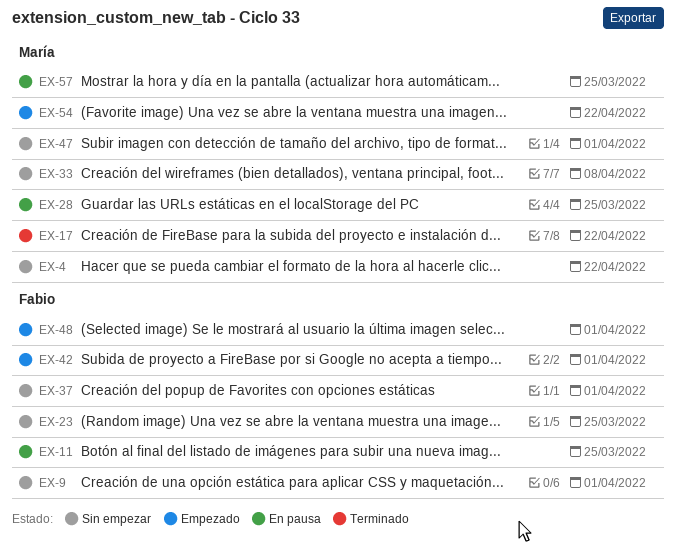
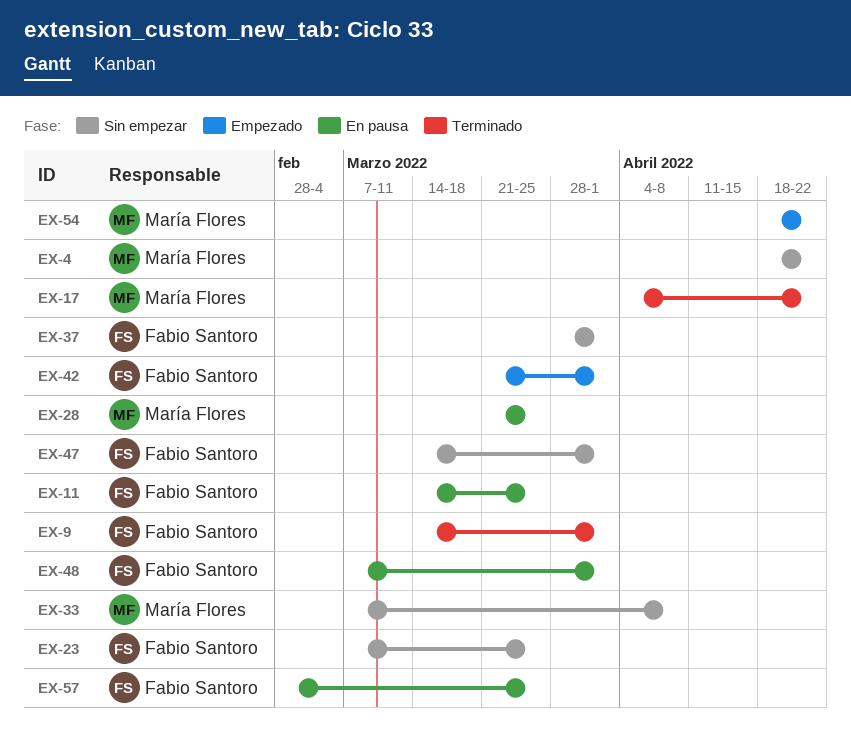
EX-9, status: Sin empezar -> Terminado
EX-47, owner: María Flores -> Fabio Santoro
EX-48, status: Empezado -> En pausa
EX-57, owner: María Flores -> Fabio Santoro

